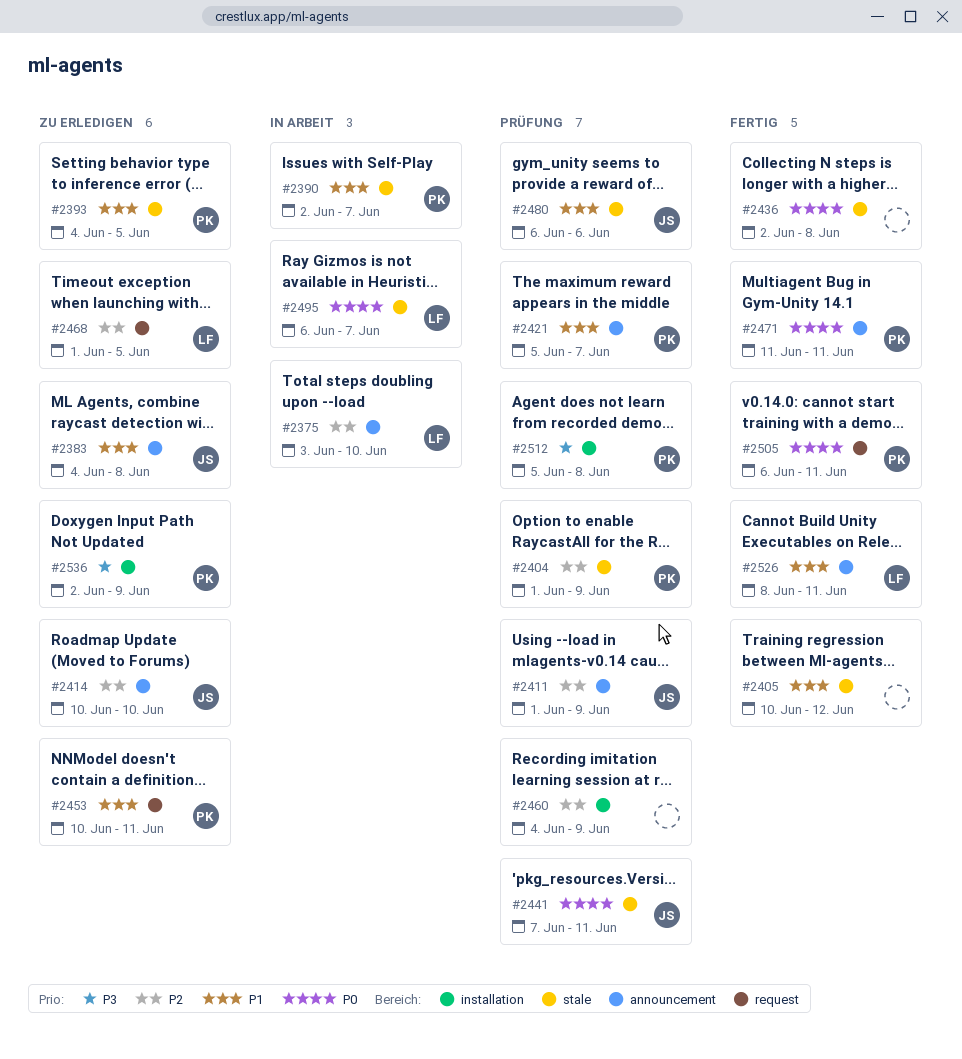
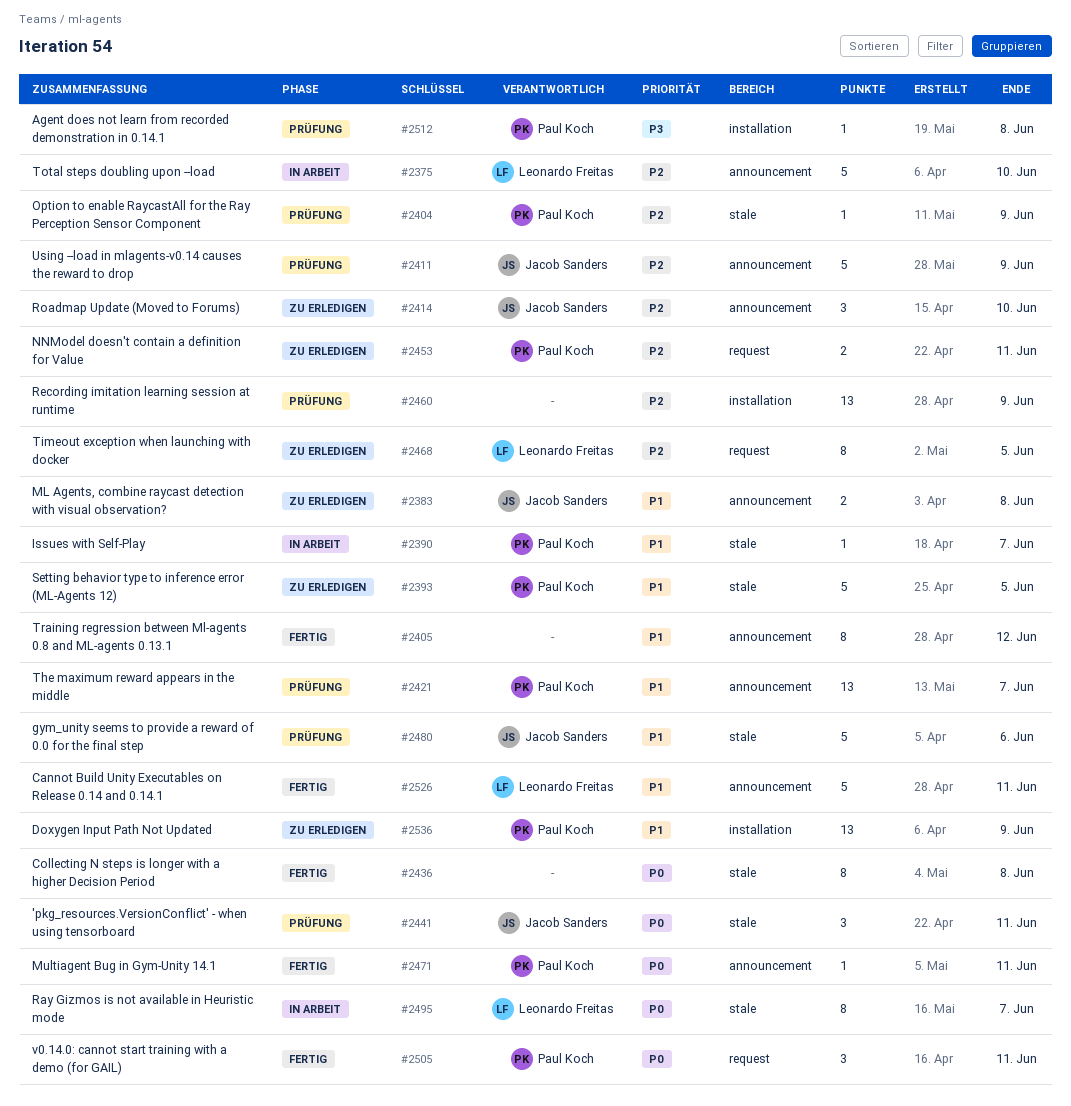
#2405, label: stale -> announcement
#2453, priority: P1 -> P2
#2536, priority: P3 -> P1

